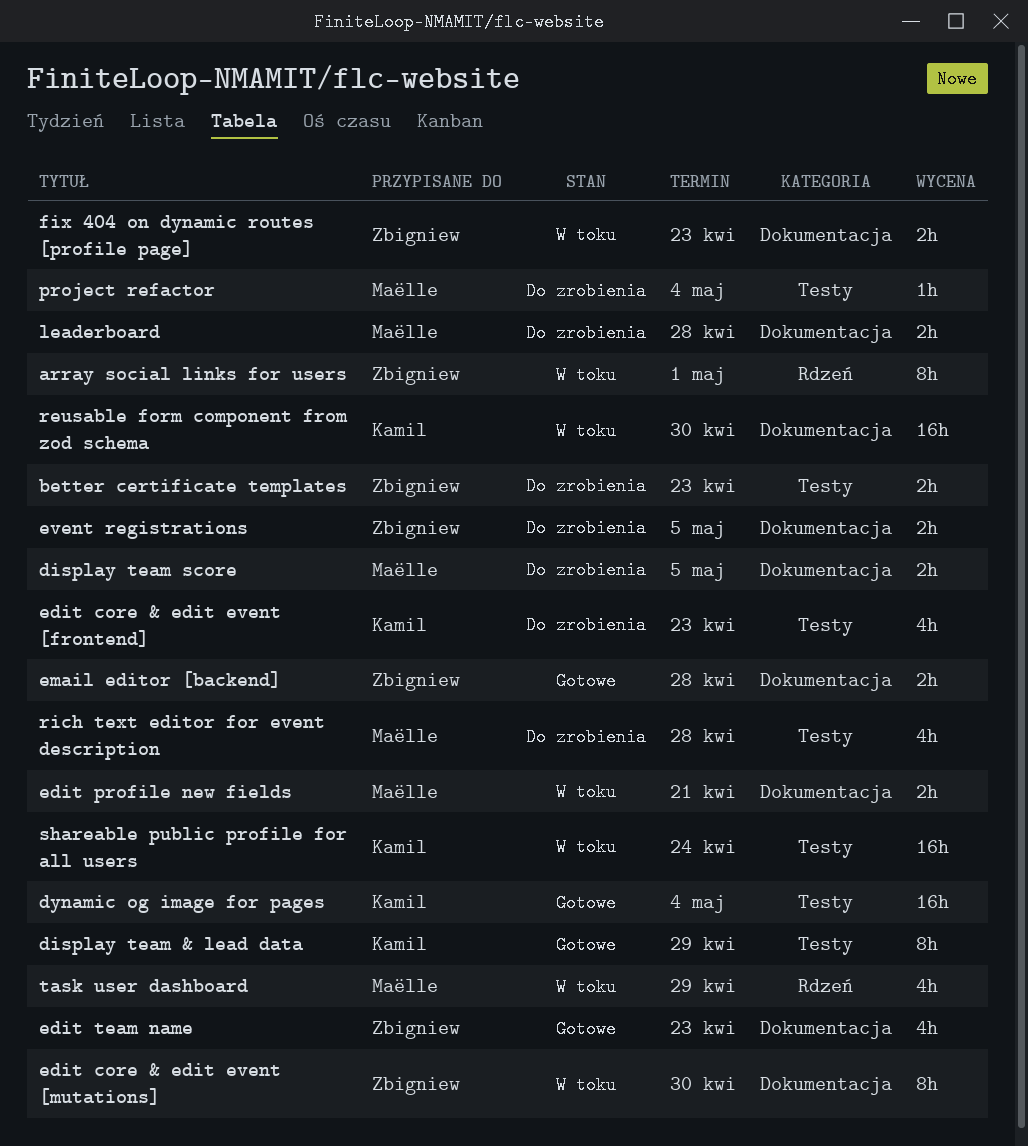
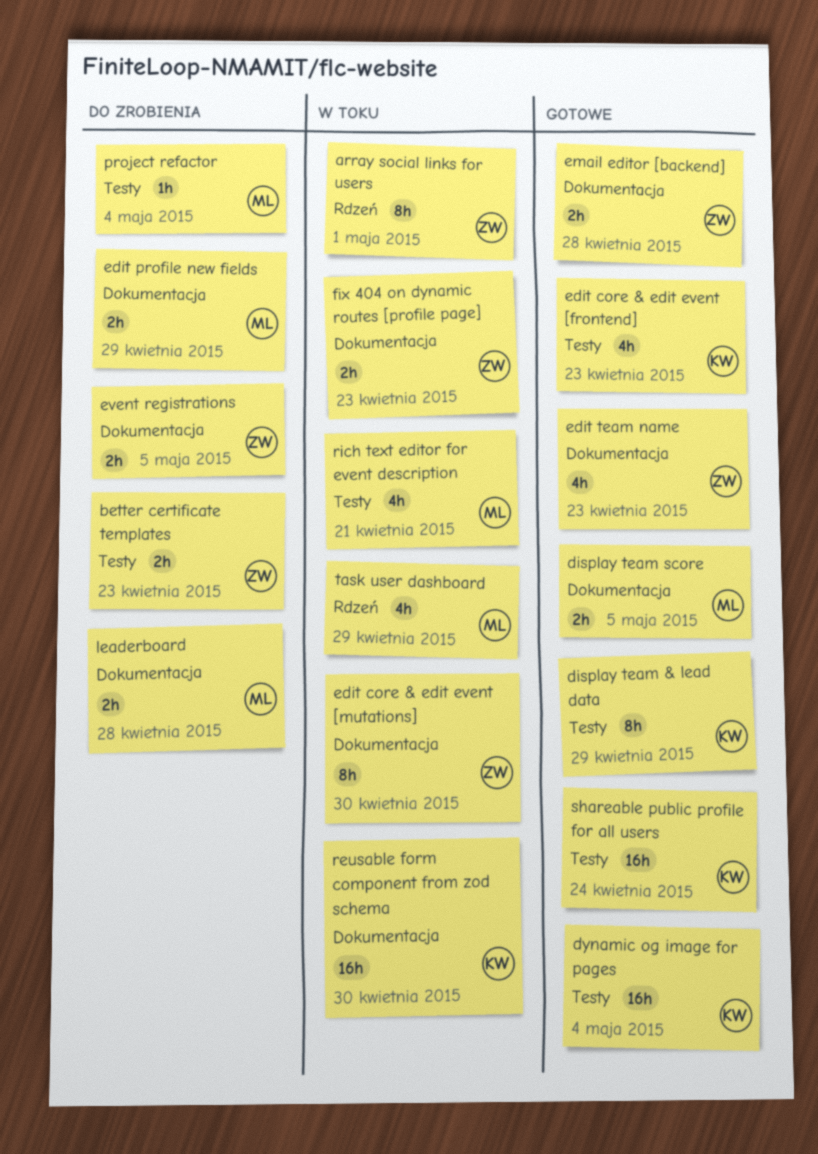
display team score, status: Do zrobienia -> Gotowe
edit core & edit event [frontend], status: Do zrobienia -> Gotowe
edit profile new fields, status: W toku -> Do zrobienia
edit profile new fields, due: Apr 21 -> Apr 29
rich text editor for event description, status: Do zrobienia -> W toku
rich text editor for event description, due: Apr 28 -> Apr 21
shareable public profile for all users, status: W toku -> Gotowe

